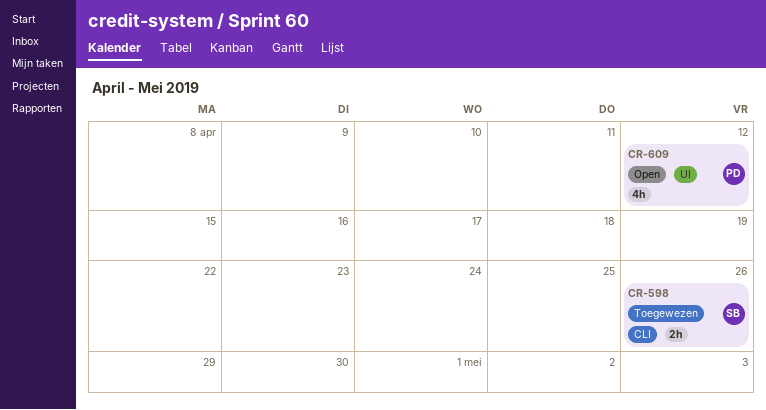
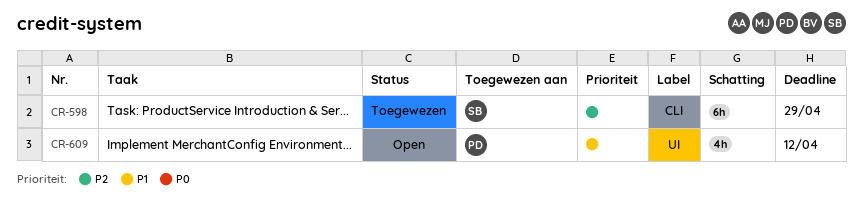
CR-598, estimate: 2h -> 6h
CR-598, due: Apr 26 -> Apr 29

